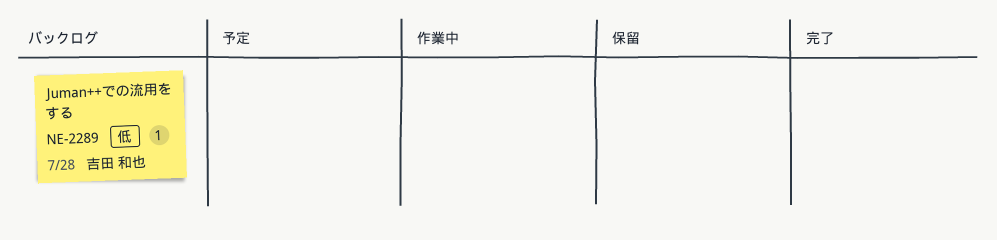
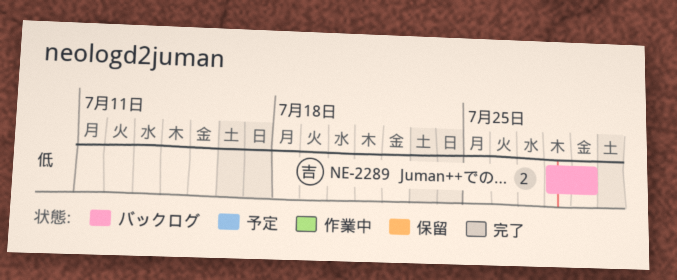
NE-2289, estimate: 1 -> 2
NE-2289, due: Jul 28 -> Jul 29

